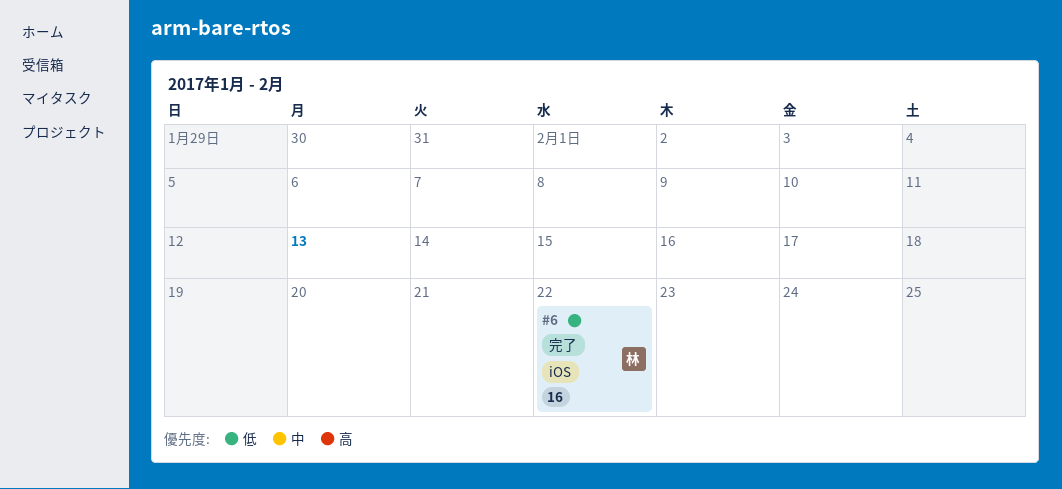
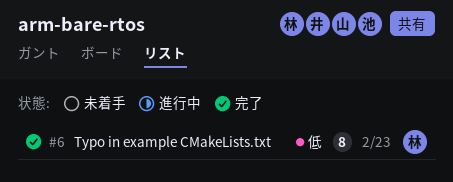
#6, estimate: 16 -> 8
#6, due: Feb 22 -> Feb 23

